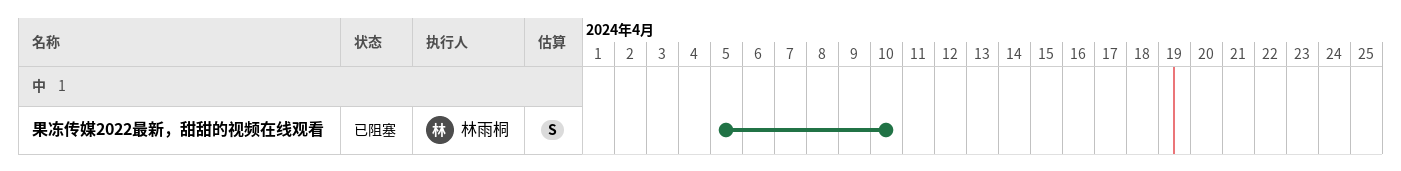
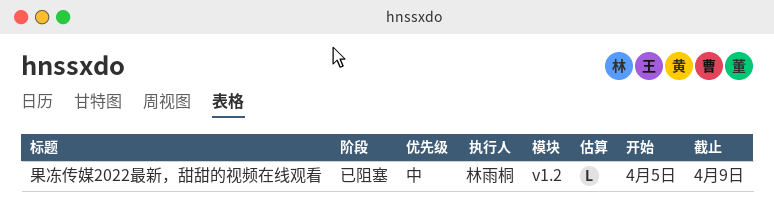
果冻传媒2022最新，甜甜的视频在线观看, estimate: S -> L
果冻传媒2022最新，甜甜的视频在线观看, due: Apr 10 -> Apr 9

